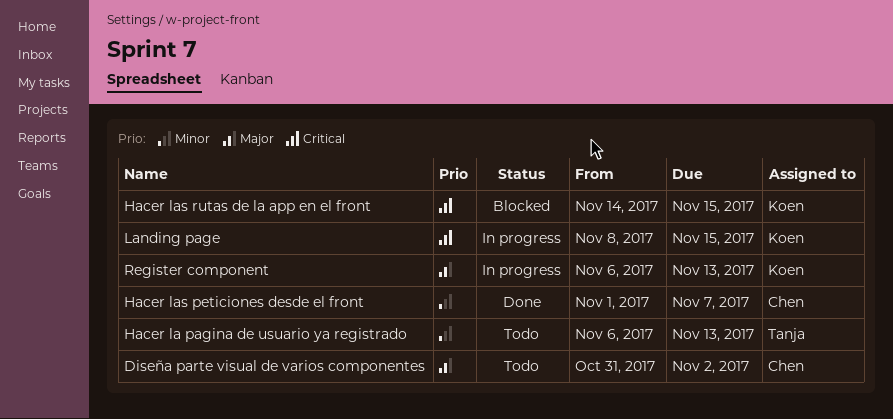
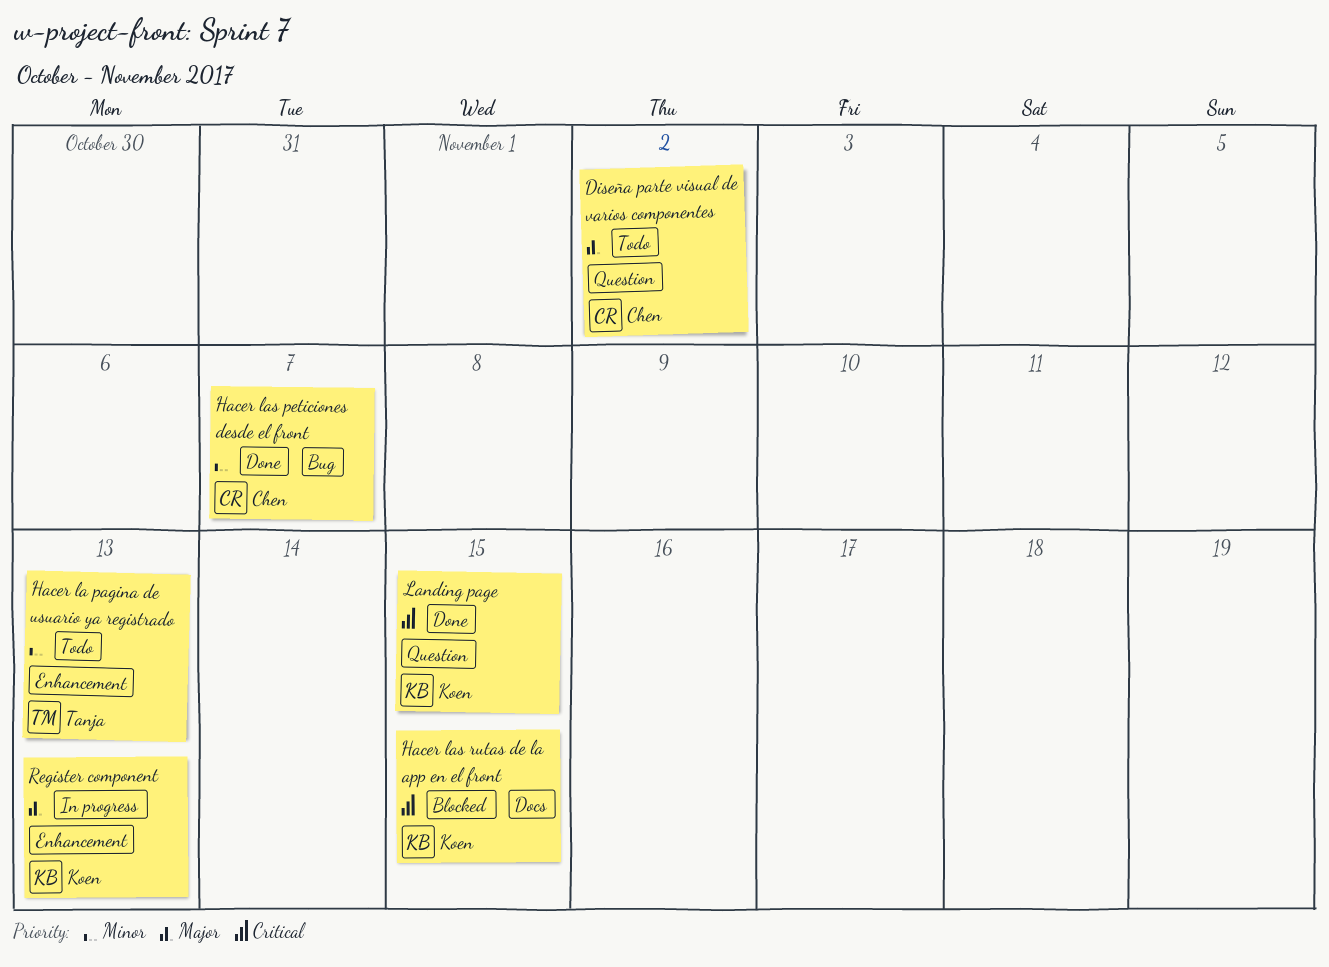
Landing page, status: In progress -> Done

